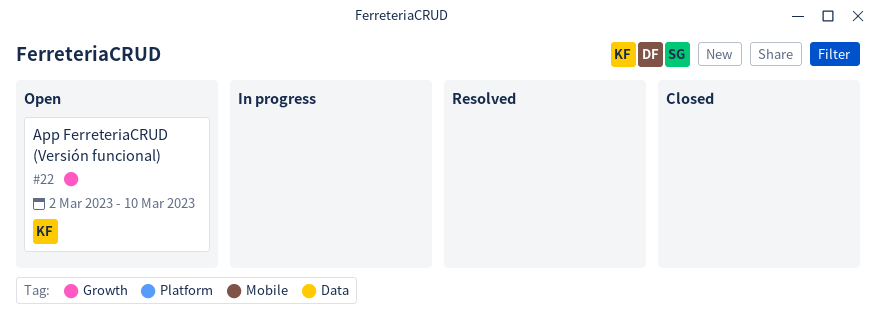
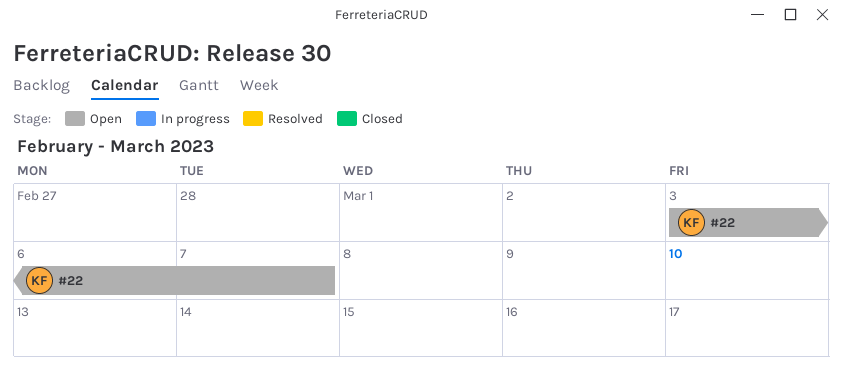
#22, start: Mar 2 -> Mar 3
#22, due: Mar 10 -> Mar 7

